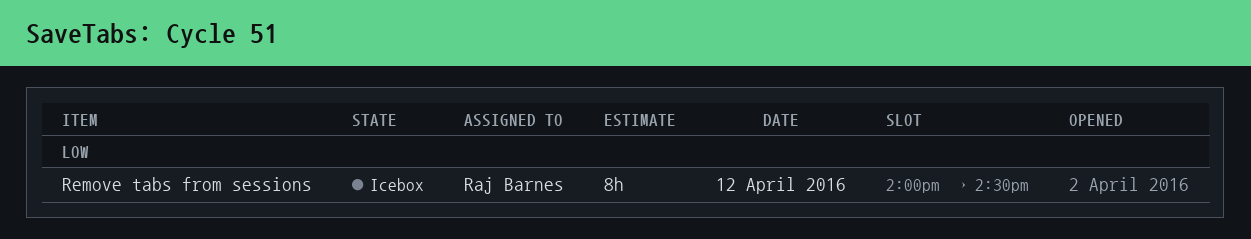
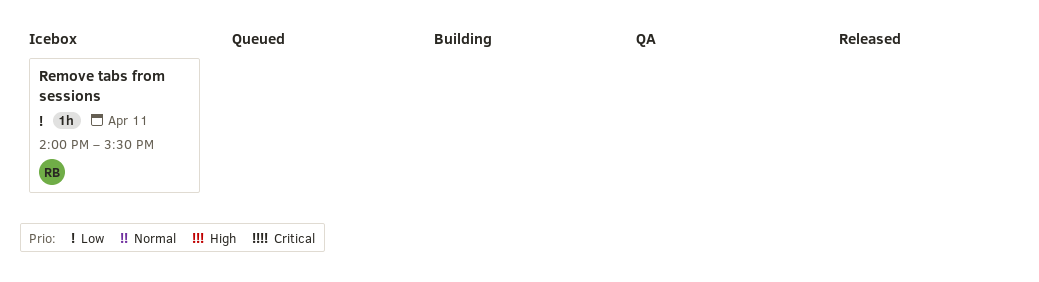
Remove tabs from sessions, estimate: 8h -> 1h
Remove tabs from sessions, day: Apr 12 -> Apr 11
Remove tabs from sessions, ends: 14:30 -> 15:30

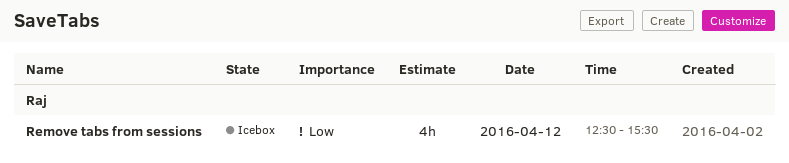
Remove tabs from sessions, estimate: 1h -> 4h
Remove tabs from sessions, day: Apr 11 -> Apr 12
Remove tabs from sessions, begins: 14:00 -> 12:30

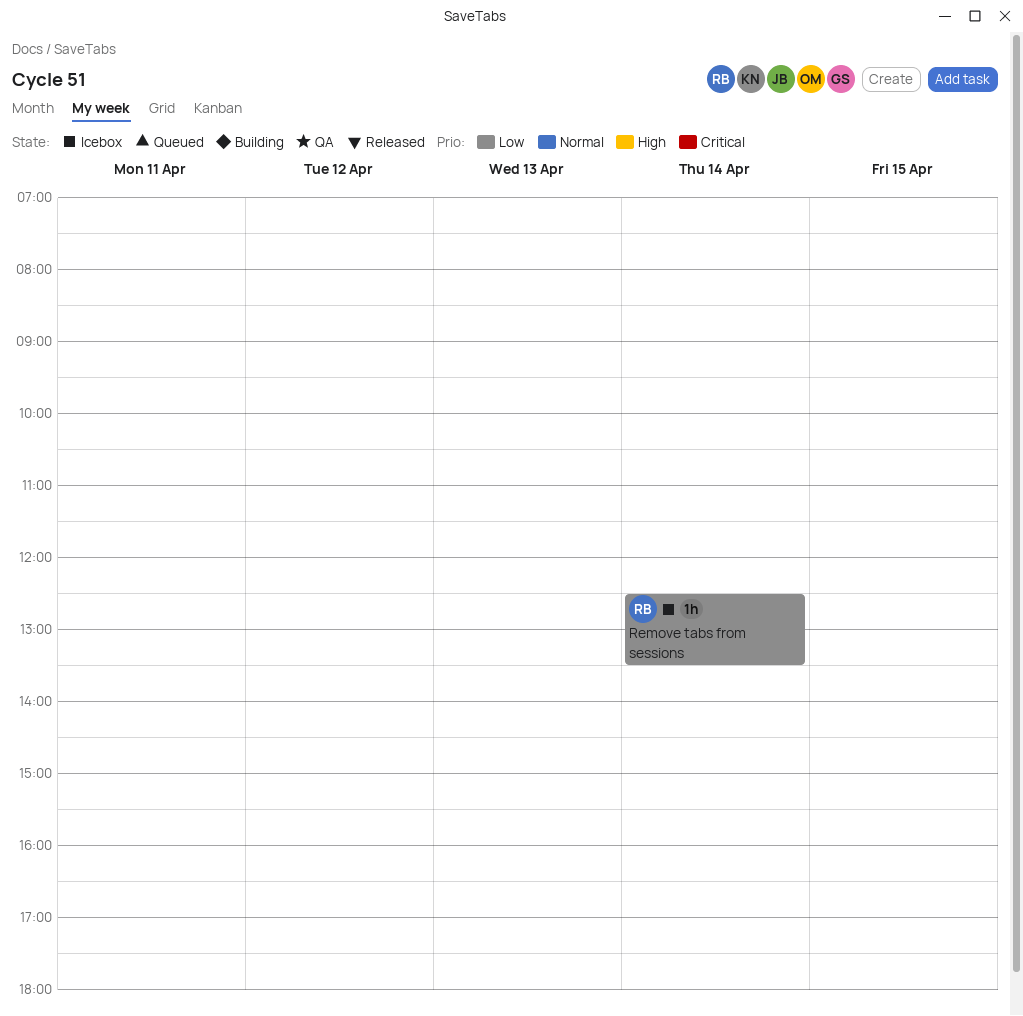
Remove tabs from sessions, estimate: 4h -> 1h
Remove tabs from sessions, day: Apr 12 -> Apr 14
Remove tabs from sessions, ends: 15:30 -> 13:30

